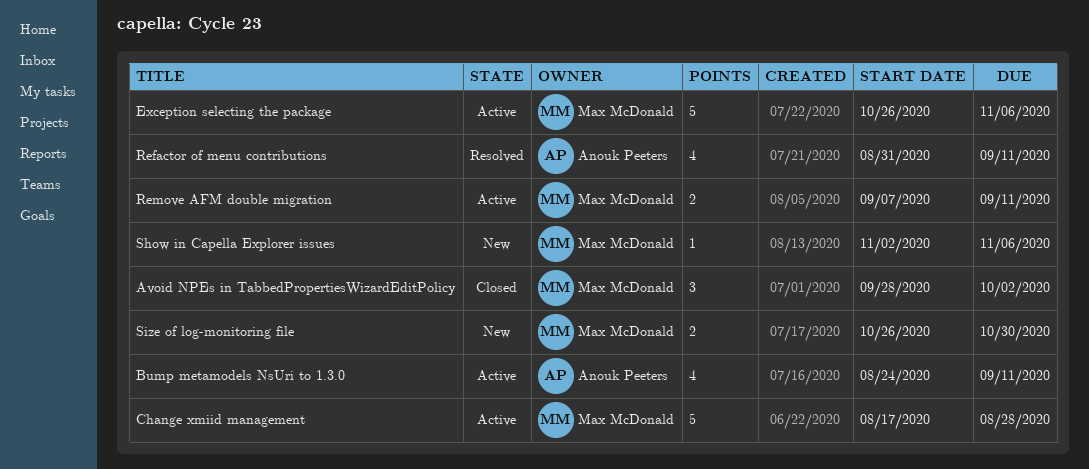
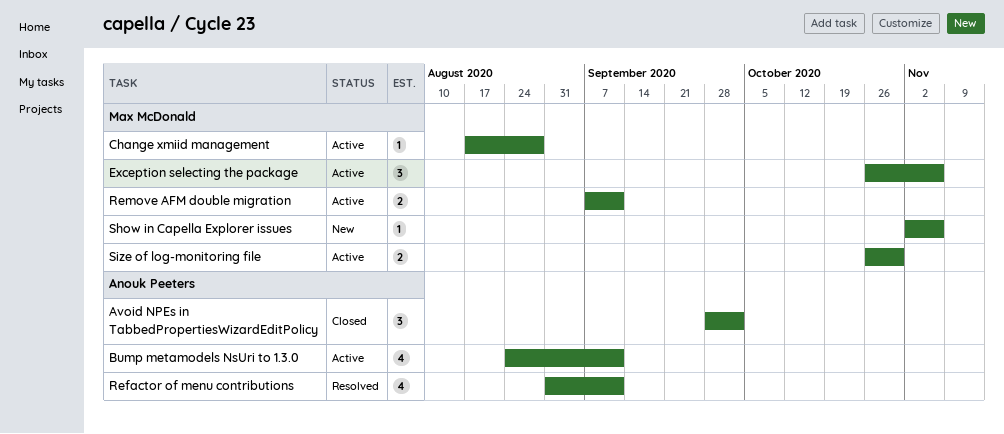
Avoid NPEs in TabbedPropertiesWizardEditPolicy, owner: Max McDonald -> Anouk Peeters
Change xmiid management, estimate: 5 -> 1
Exception selecting the package, estimate: 5 -> 3
Size of log-monitoring file, status: New -> Active

